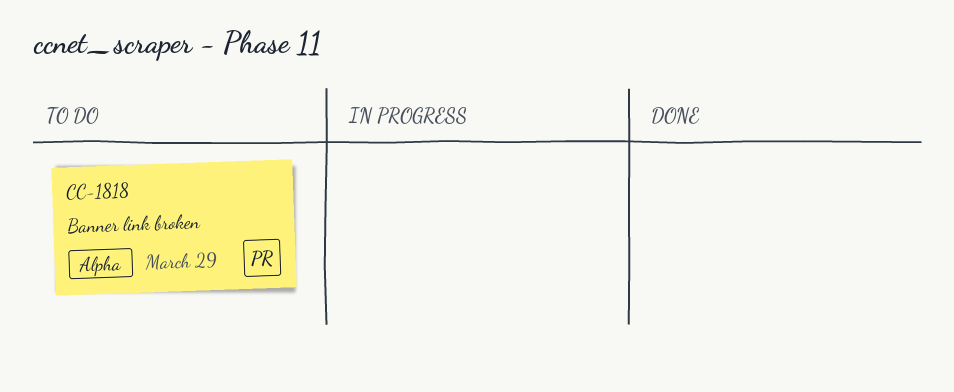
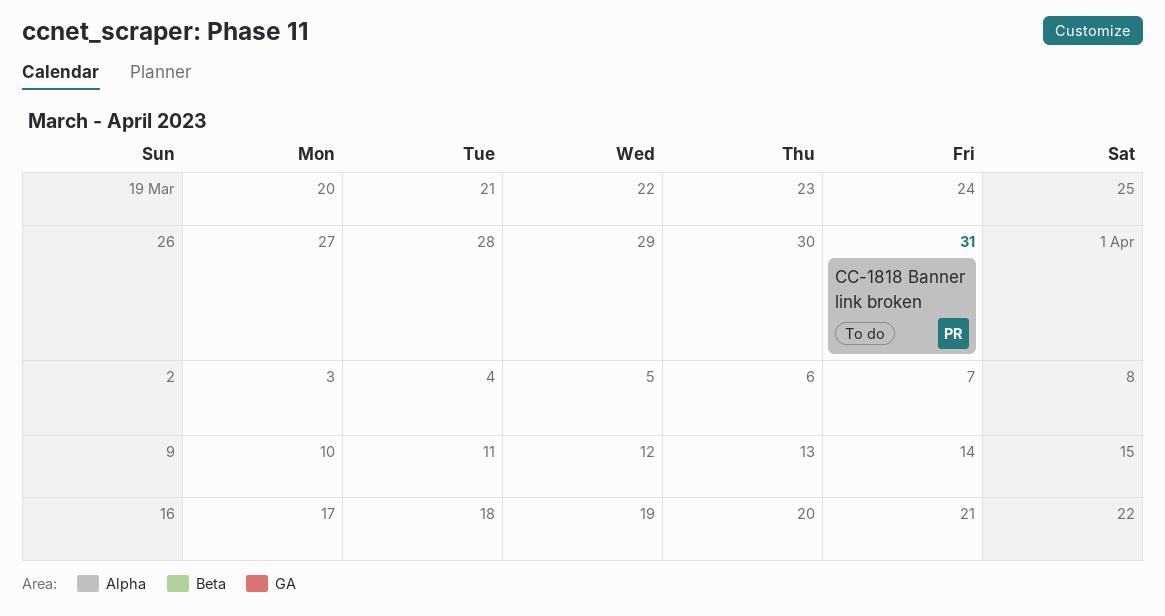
CC-1818, due: Mar 29 -> Mar 31

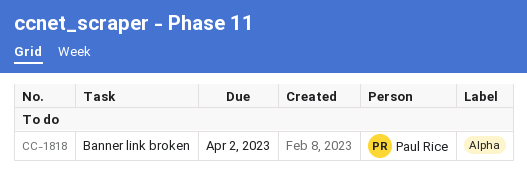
CC-1818, due: Mar 31 -> Apr 2

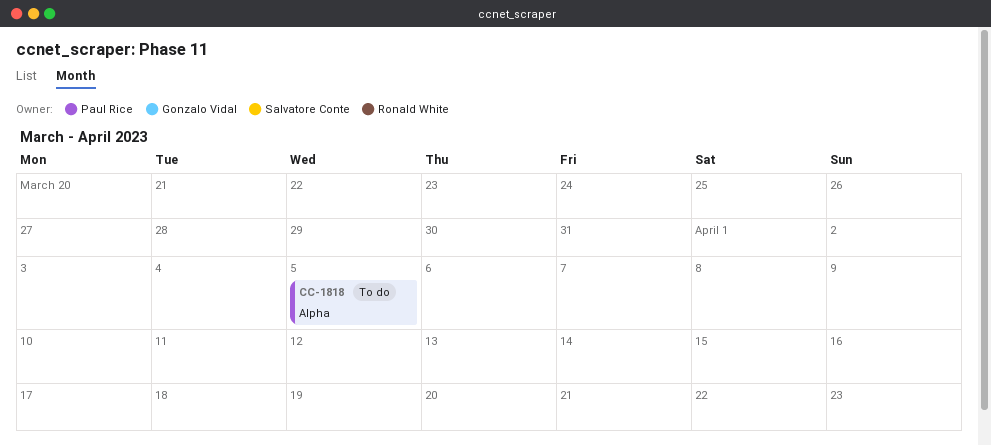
CC-1818, due: Apr 2 -> Apr 5

